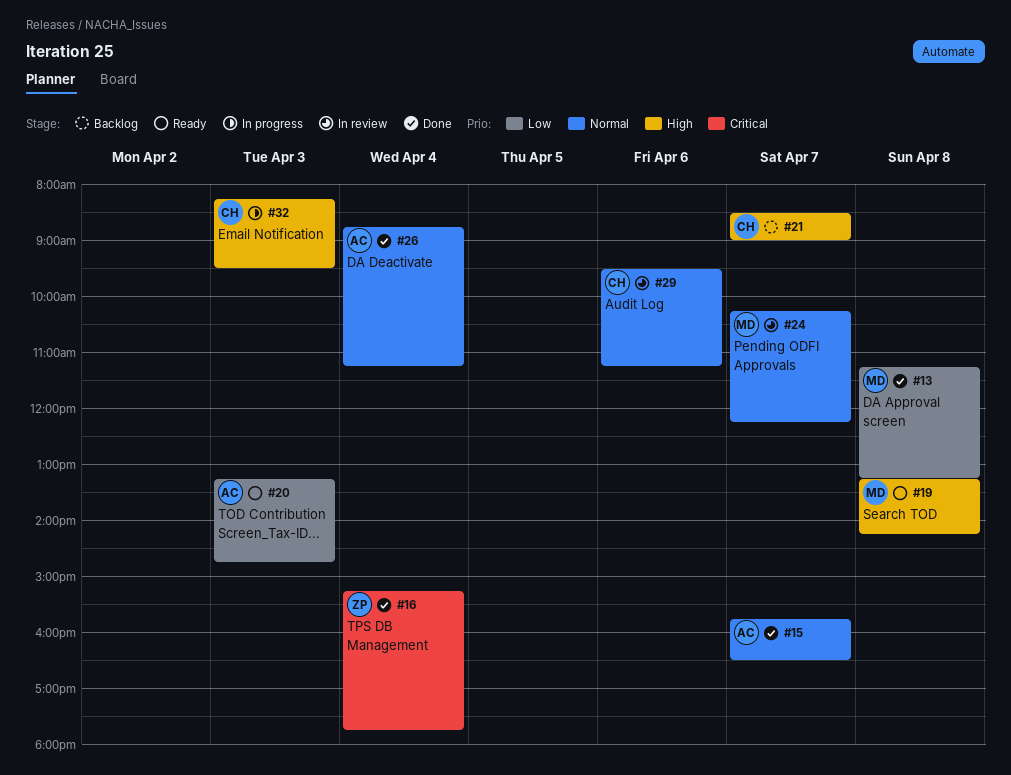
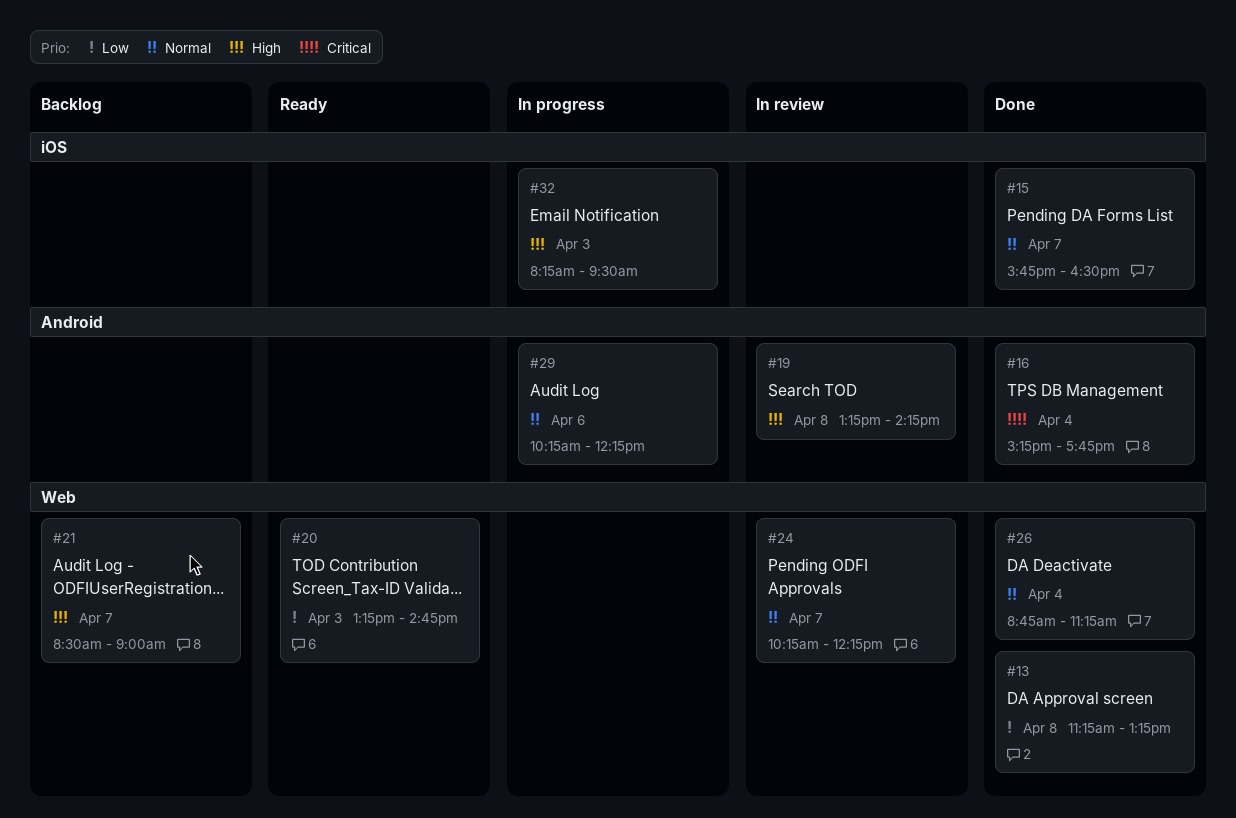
#19, status: Ready -> In review
#29, status: In review -> In progress
#29, begins: 09:30 -> 10:15
#29, ends: 11:15 -> 12:15

